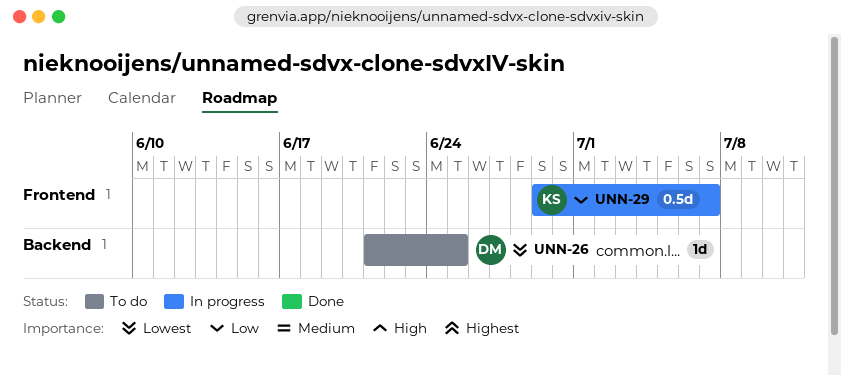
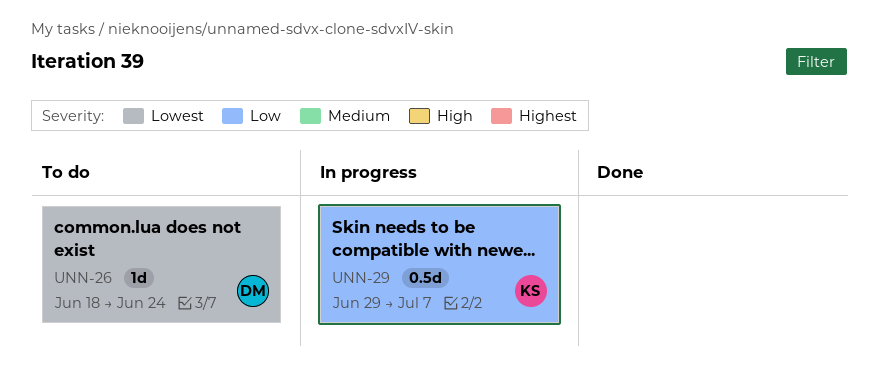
UNN-26, start: Jun 21 -> Jun 18
UNN-26, due: Jun 25 -> Jun 24

